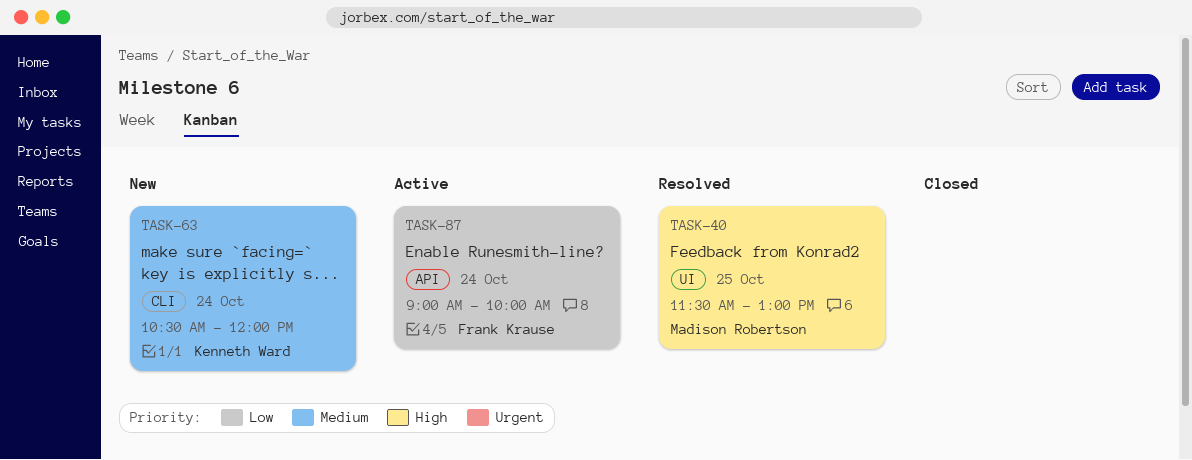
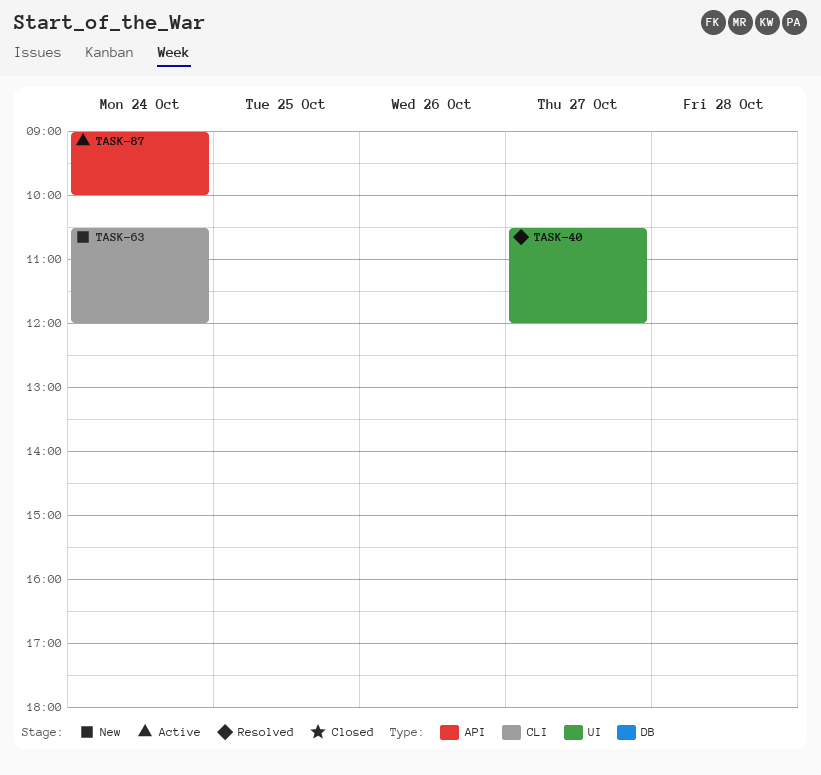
TASK-40, day: Oct 25 -> Oct 27
TASK-40, begins: 11:30 -> 10:30
TASK-40, ends: 13:00 -> 12:00

